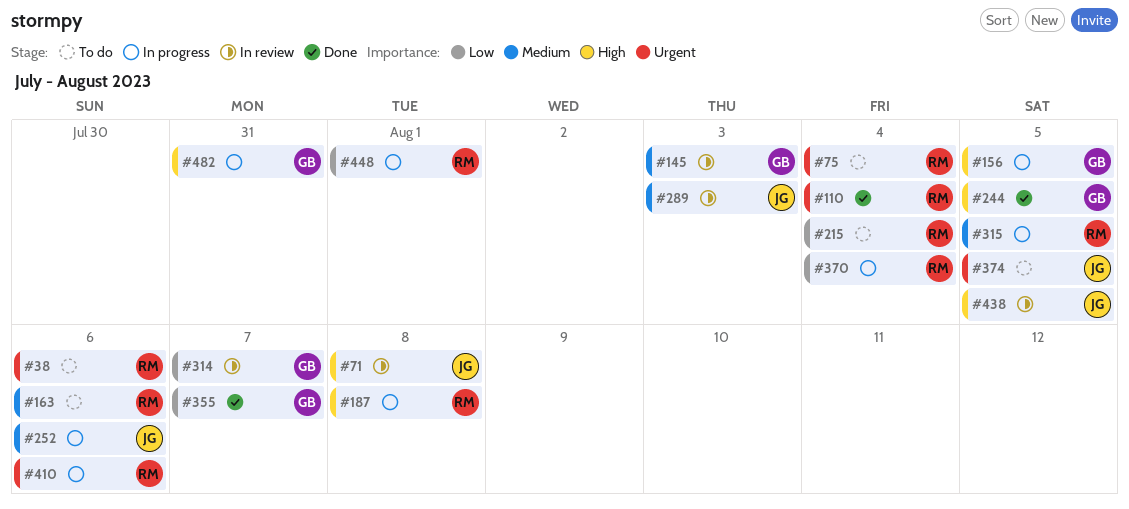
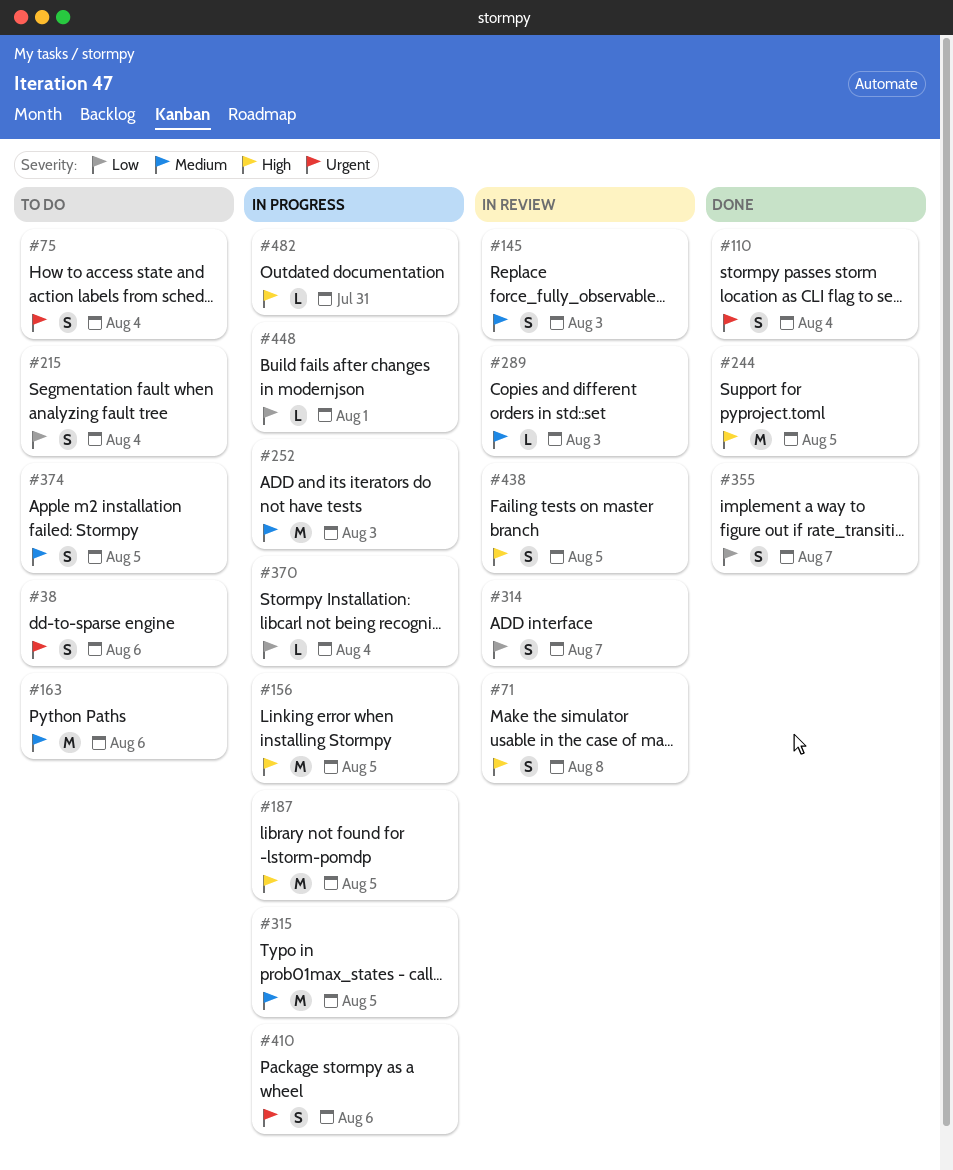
#187, due: Aug 8 -> Aug 5
#252, due: Aug 6 -> Aug 3
#374, priority: Urgent -> Medium

